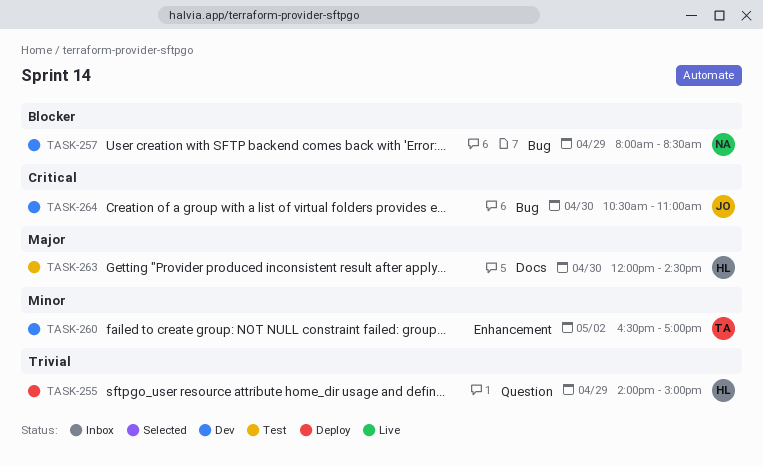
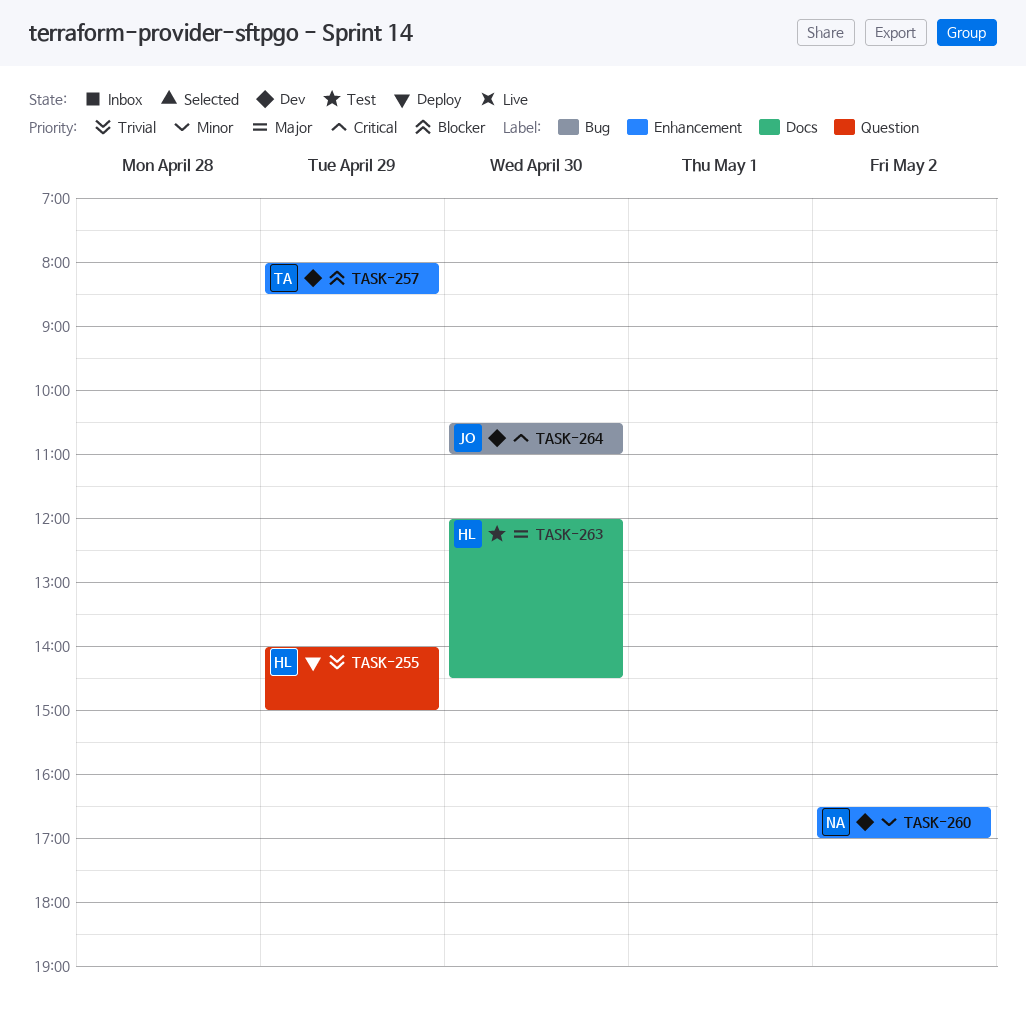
TASK-257, owner: NA -> TA
TASK-257, label: Bug -> Enhancement
TASK-260, owner: TA -> NA

